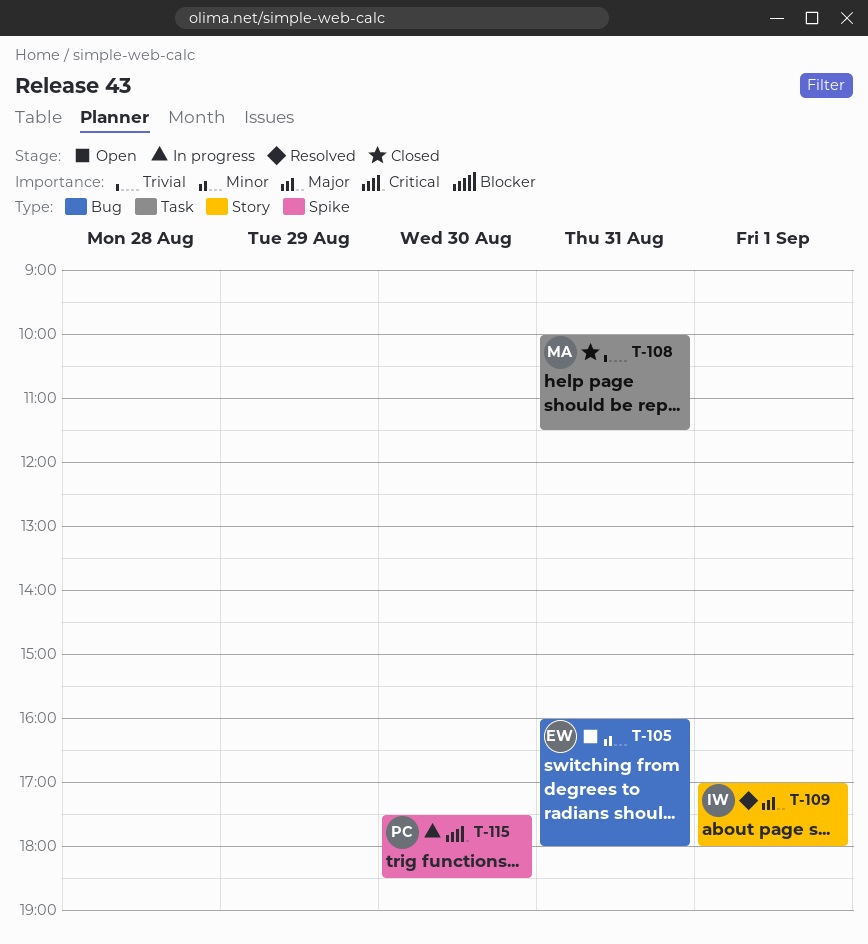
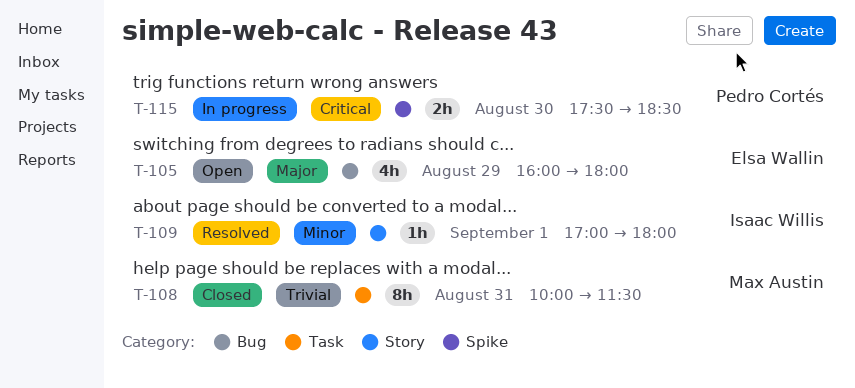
T-105, priority: Minor -> Major
T-105, day: Aug 31 -> Aug 29
T-109, priority: Major -> Minor

